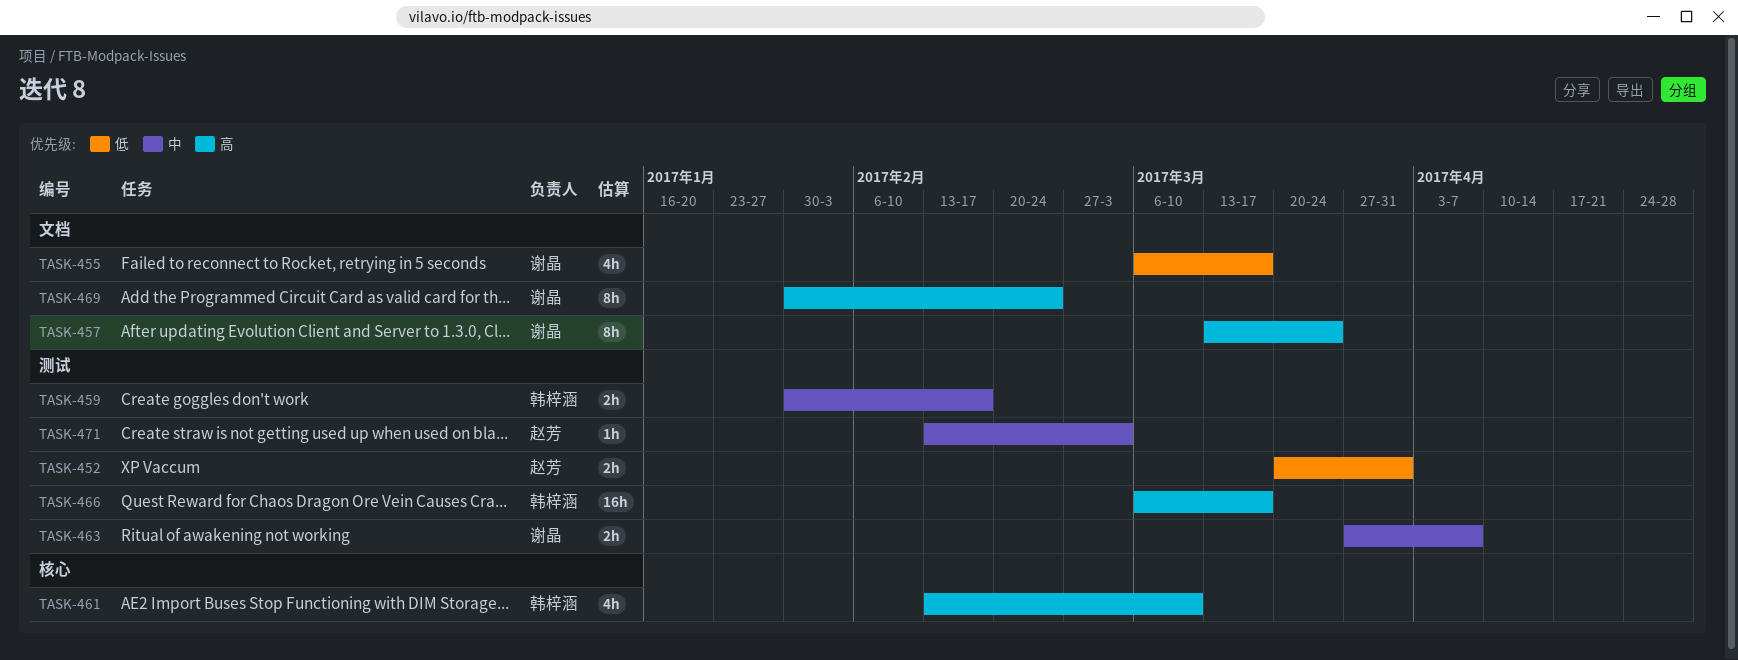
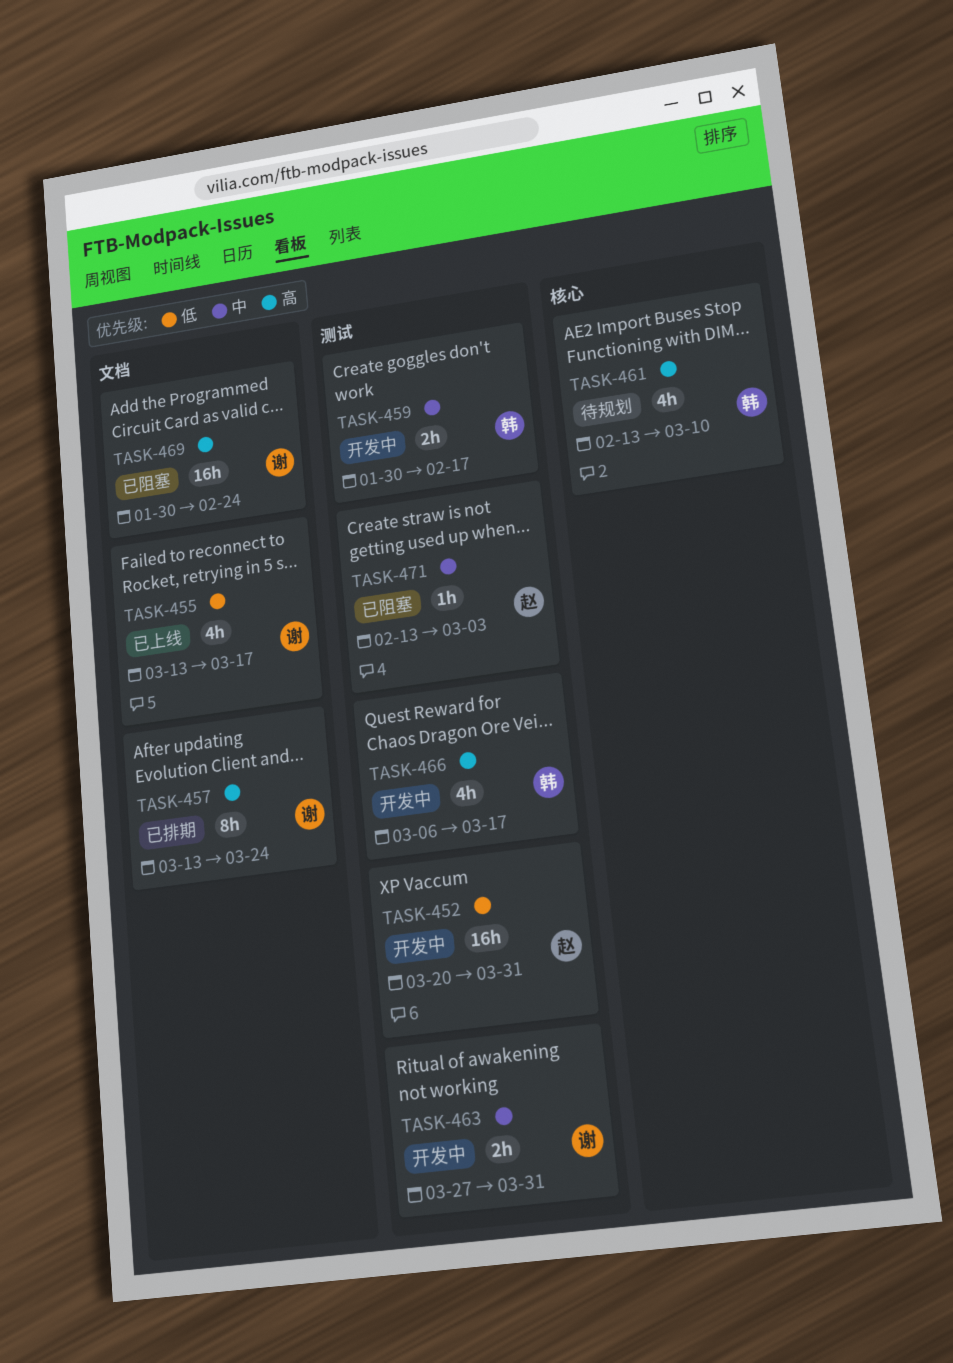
TASK-452, estimate: 2h -> 16h
TASK-455, start: Mar 6 -> Mar 13
TASK-463, due: Apr 7 -> Mar 31
TASK-466, estimate: 16h -> 4h
TASK-469, estimate: 8h -> 16h

